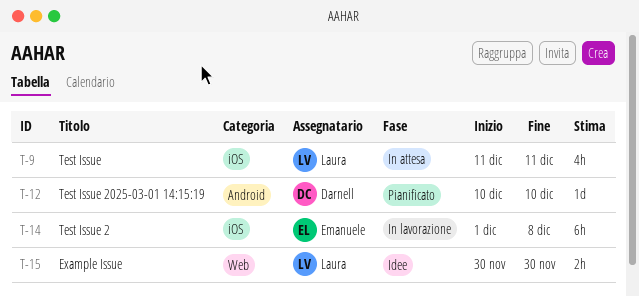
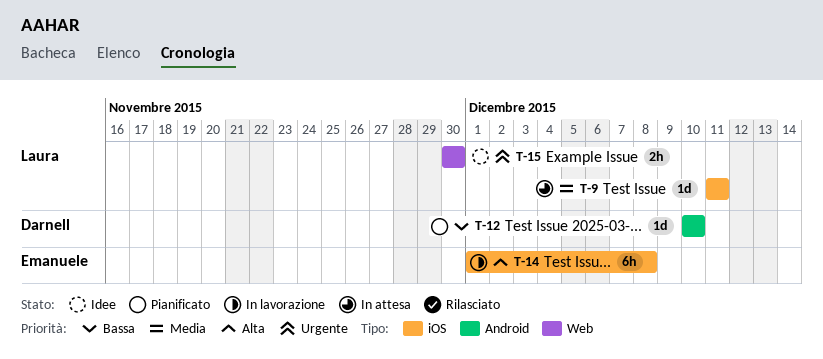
T-9, estimate: 4h -> 1d

